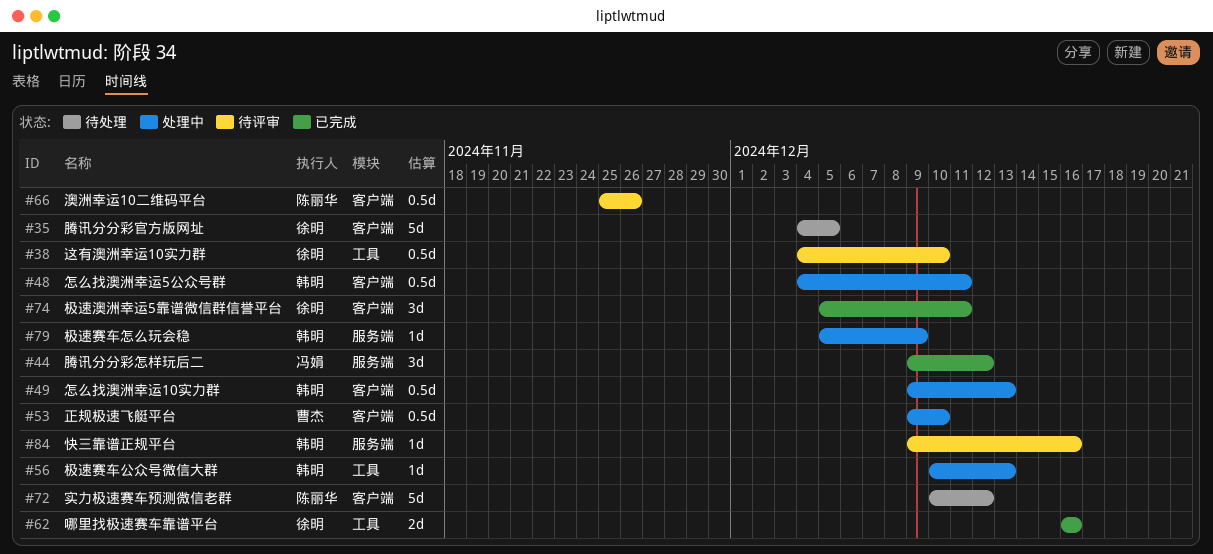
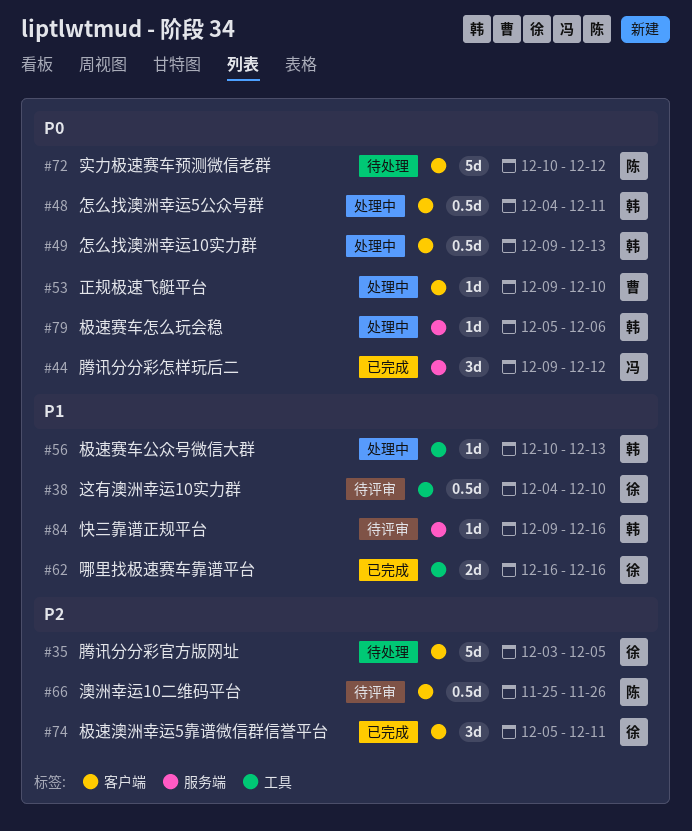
#35, start: Dec 4 -> Dec 3
#53, estimate: 0.5d -> 1d
#79, due: Dec 9 -> Dec 6

